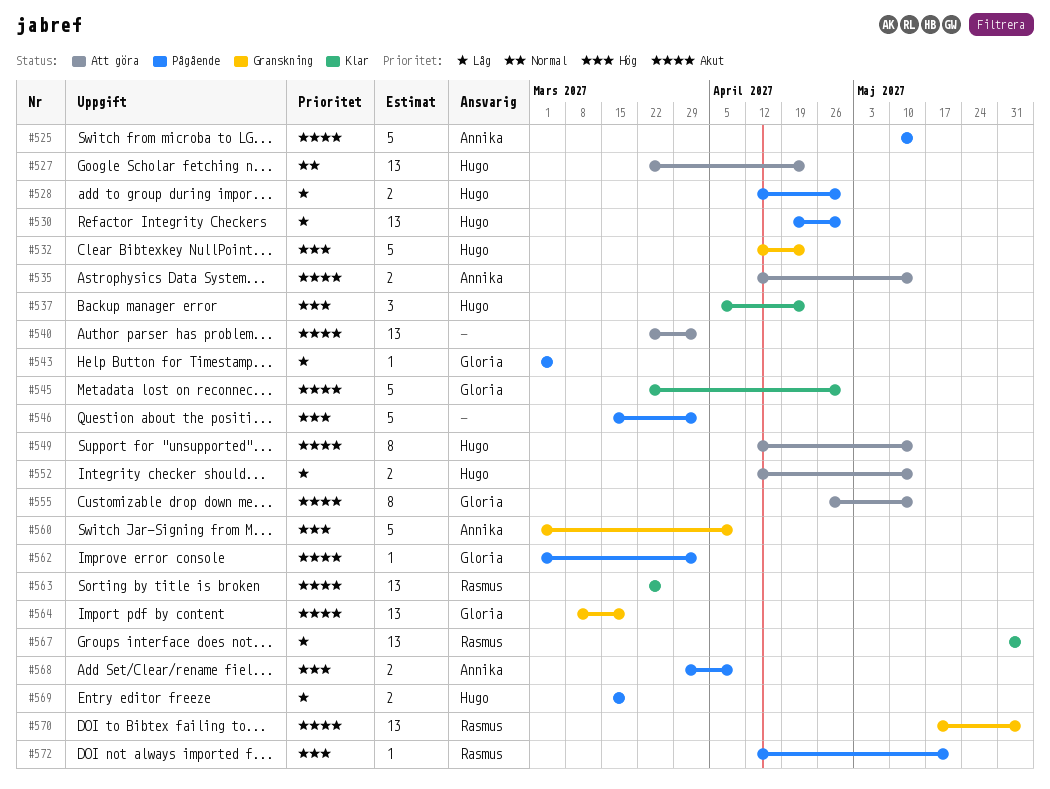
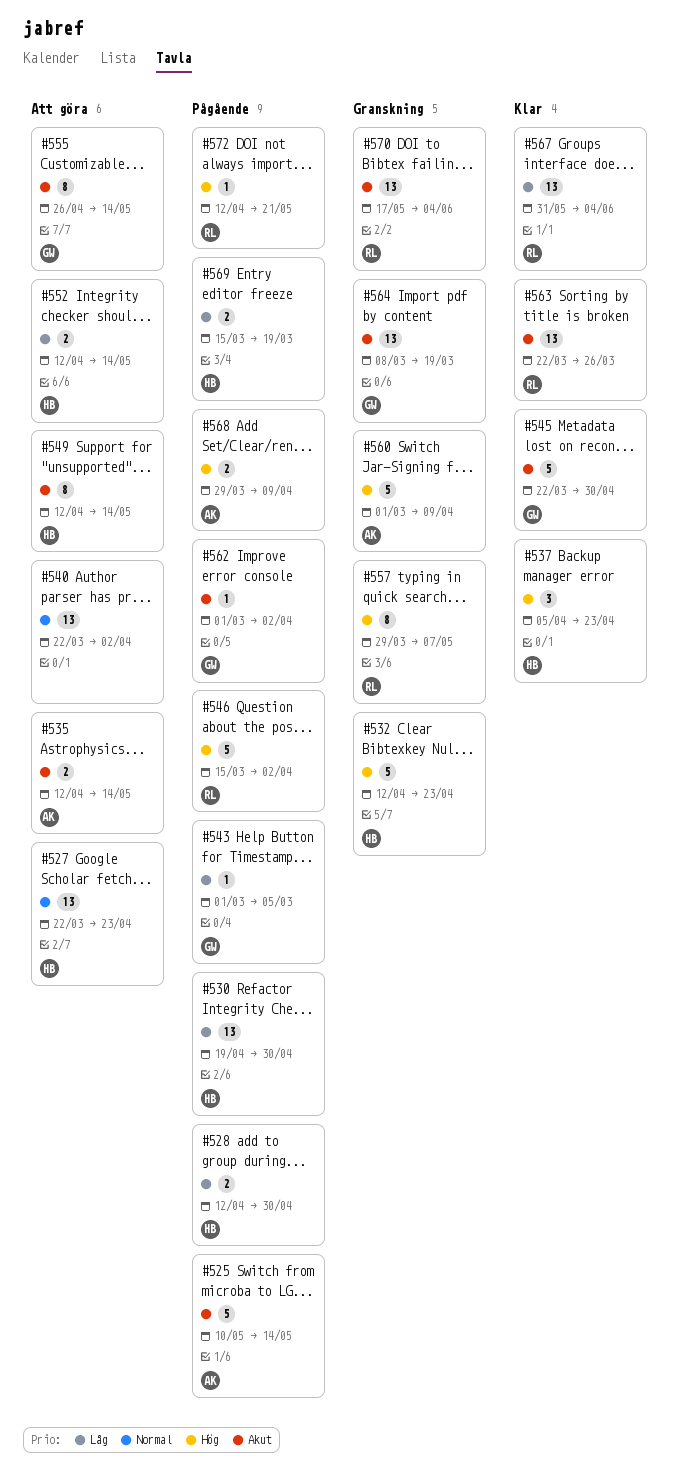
#540, priority: Akut -> Normal
#546, owner: none -> Rasmus
#557: none -> present

